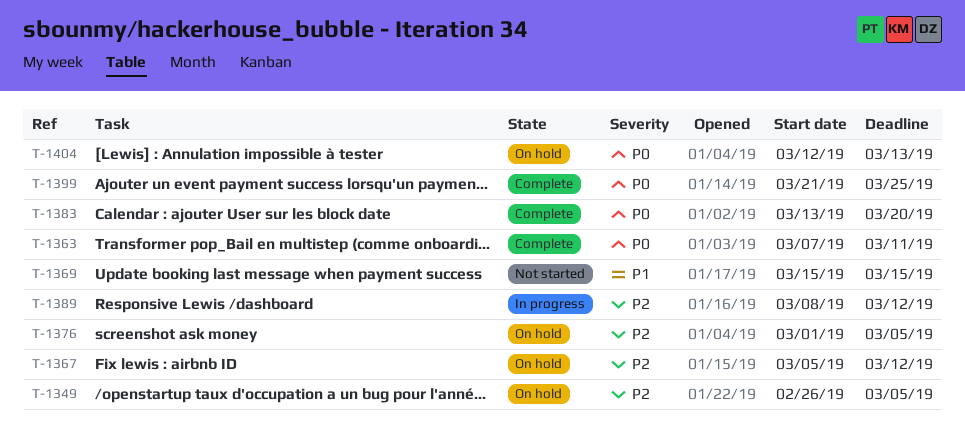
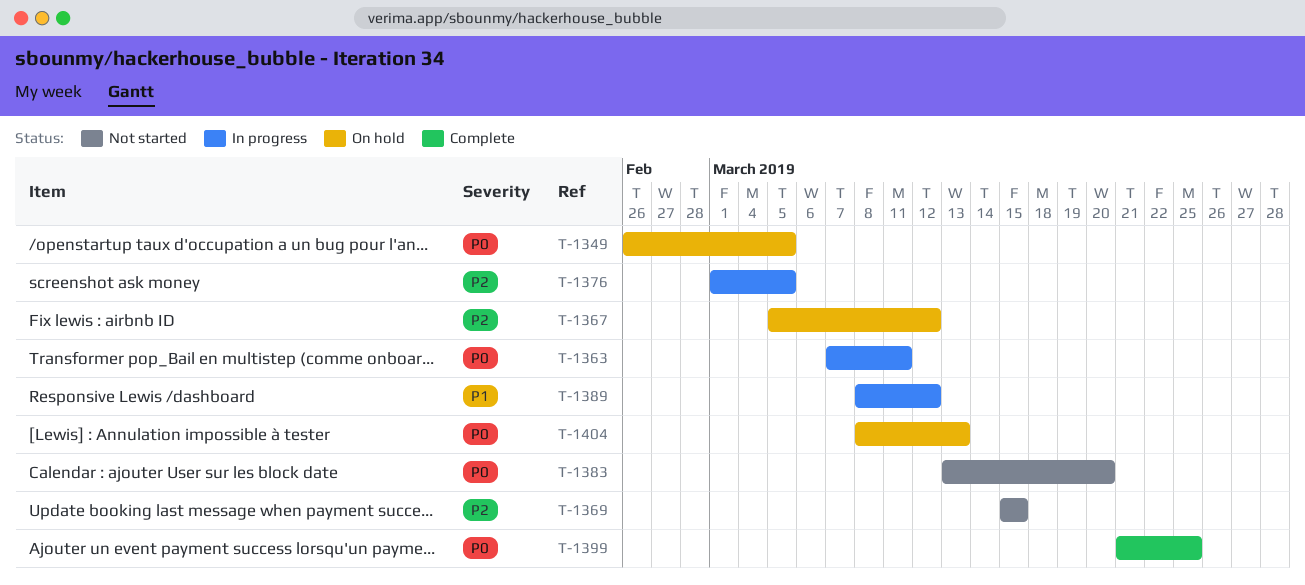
T-1349, priority: P2 -> P0
T-1363, status: Complete -> In progress
T-1369, priority: P1 -> P2
T-1376, status: On hold -> In progress
T-1383, status: Complete -> Not started
T-1389, priority: P2 -> P1
T-1404, start: Mar 12 -> Mar 8

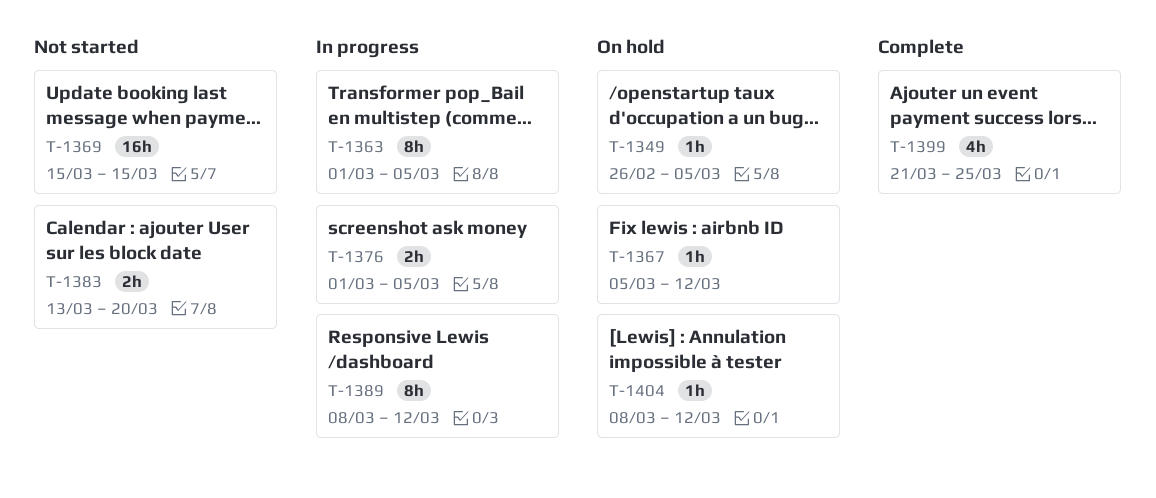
T-1363, start: Mar 7 -> Mar 1
T-1363, due: Mar 11 -> Mar 5
T-1404, due: Mar 13 -> Mar 12

